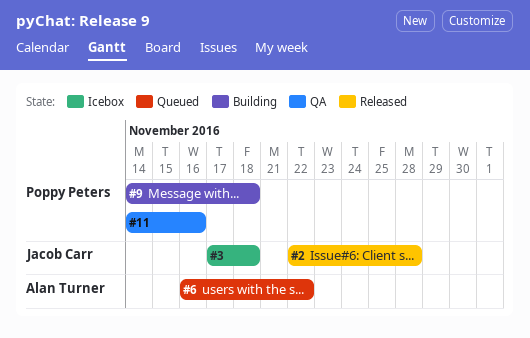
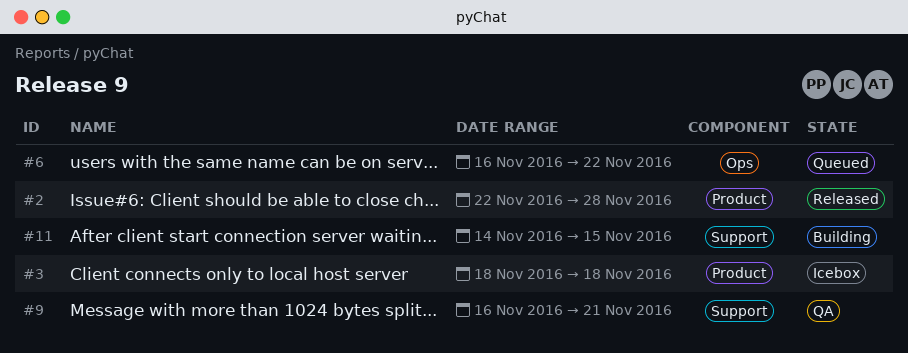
#3, start: Nov 17 -> Nov 18
#9, status: Building -> QA
#9, start: Nov 14 -> Nov 16
#9, due: Nov 18 -> Nov 21
#11, status: QA -> Building
#11, due: Nov 16 -> Nov 15

